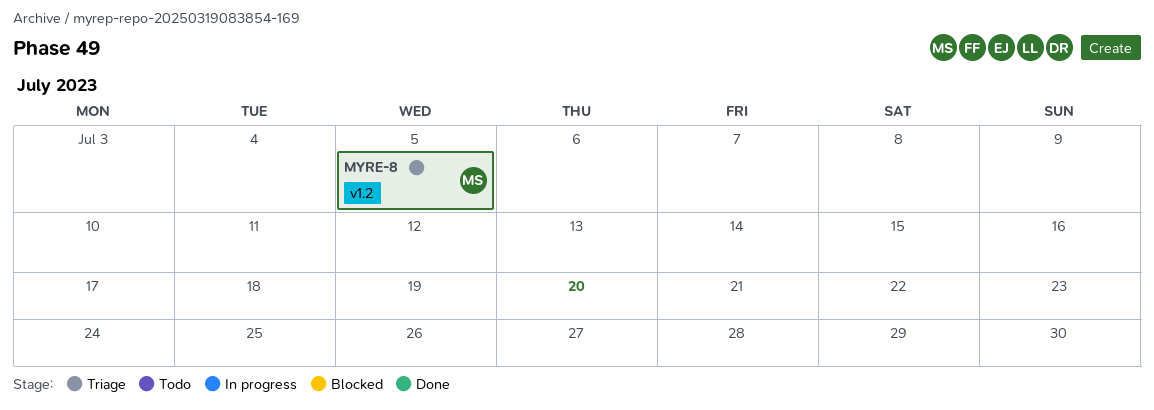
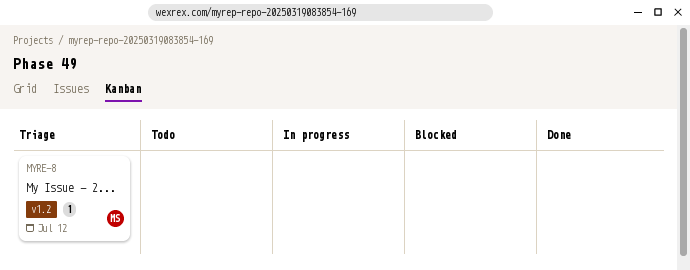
MYRE-8, due: Jul 5 -> Jul 12

